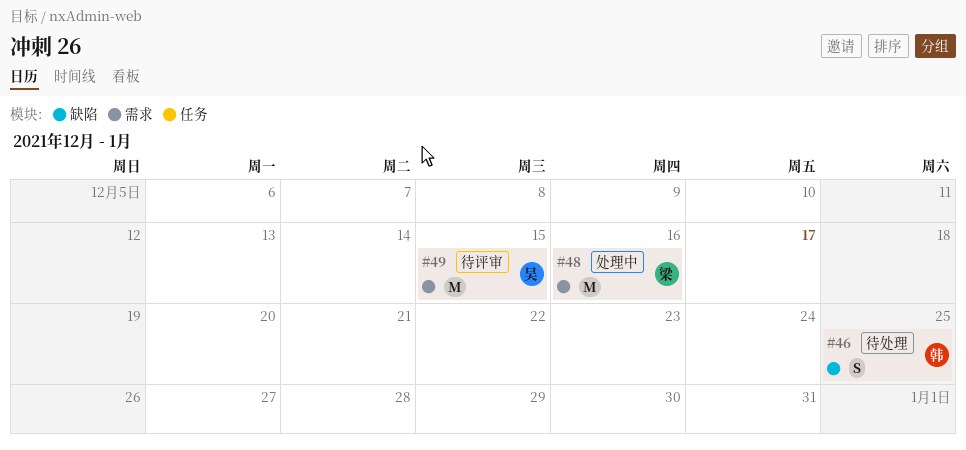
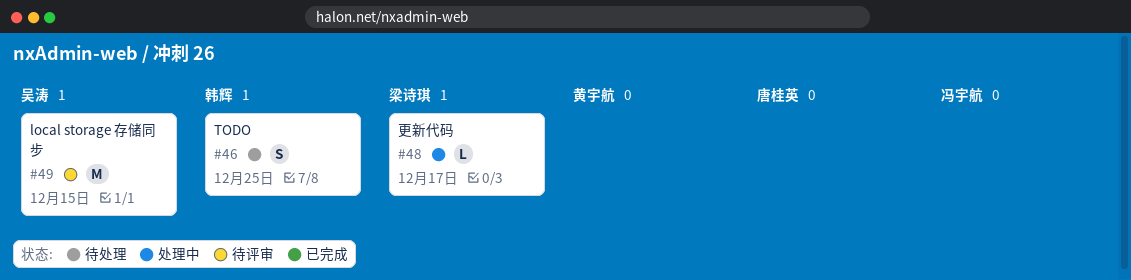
#48, estimate: M -> L
#48, due: Dec 16 -> Dec 17

